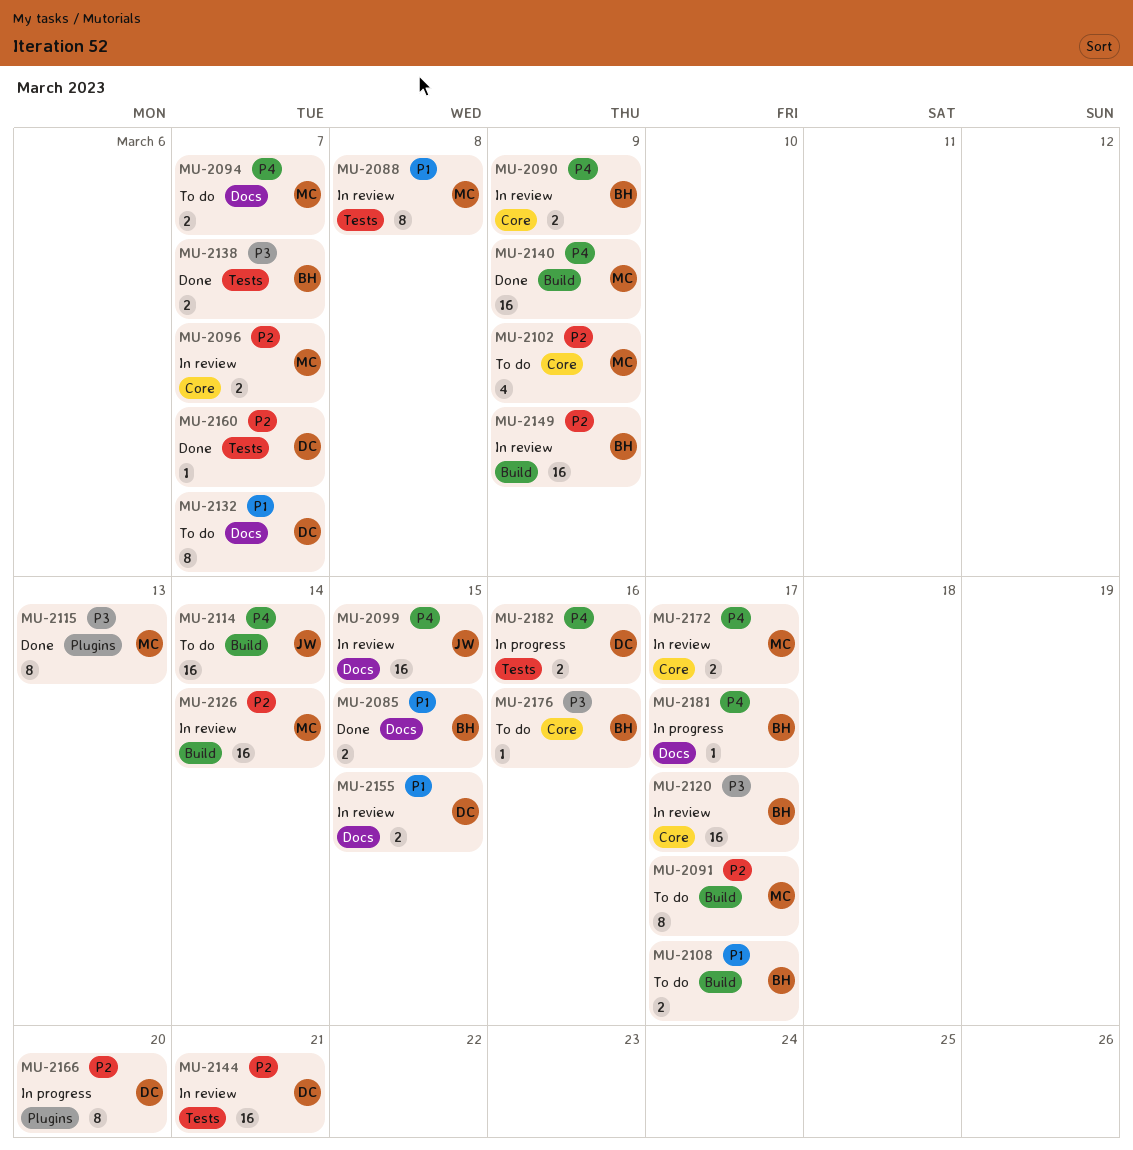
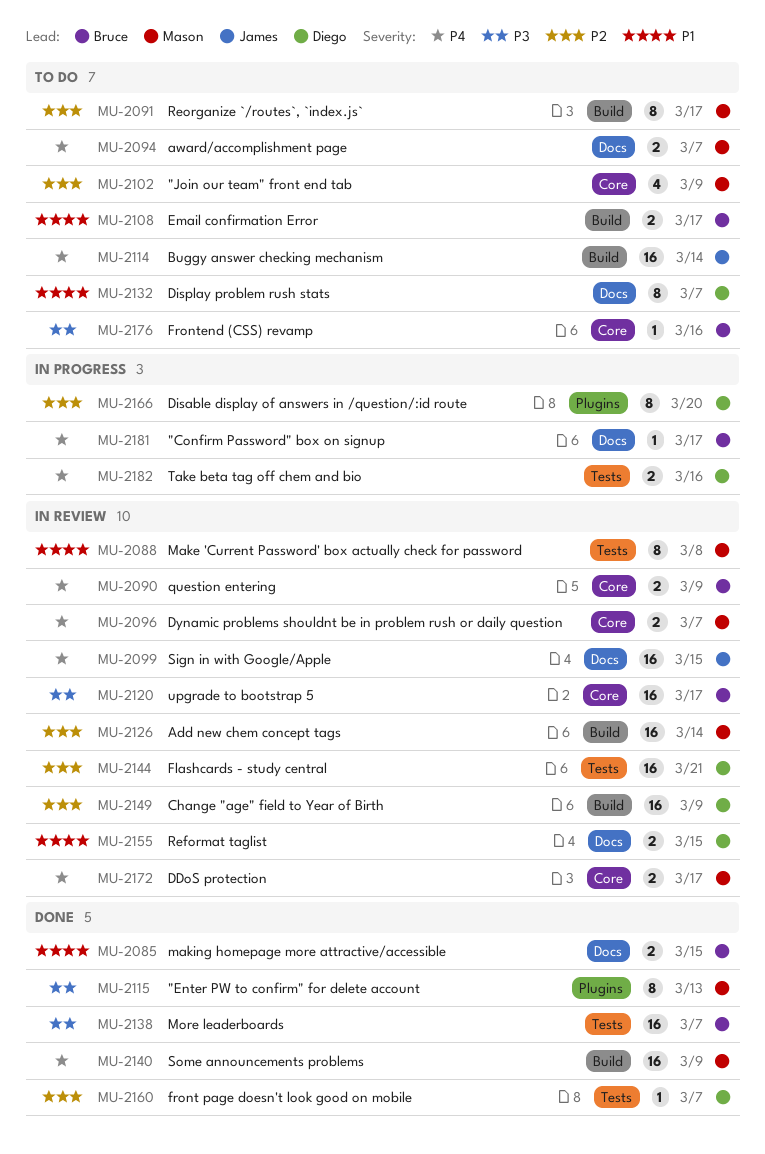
MU-2096, priority: P2 -> P4
MU-2138, estimate: 2 -> 16
MU-2149, owner: Bruce -> Diego

